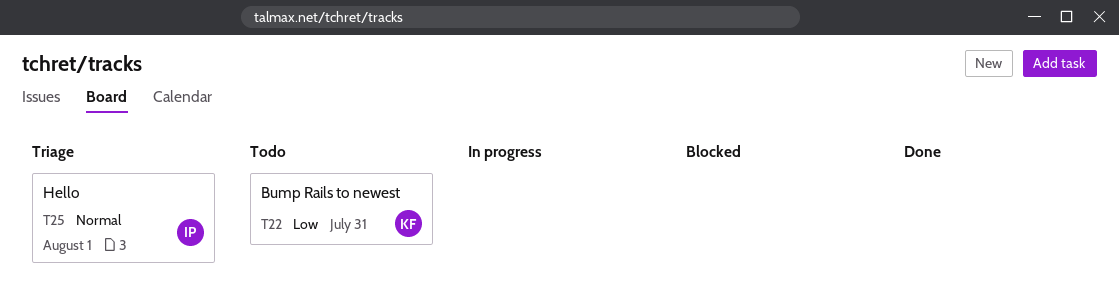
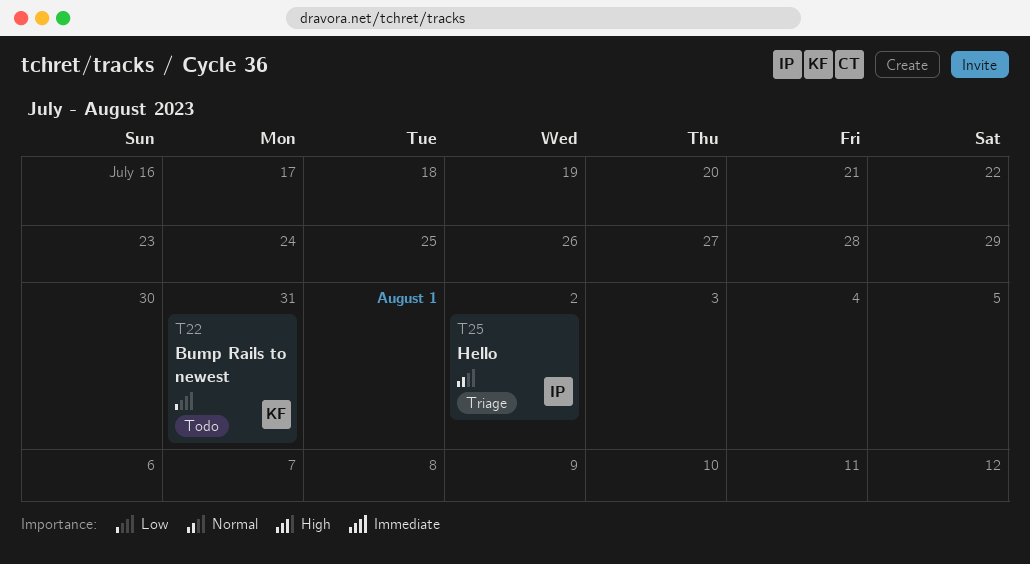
T25, due: Aug 1 -> Aug 2

